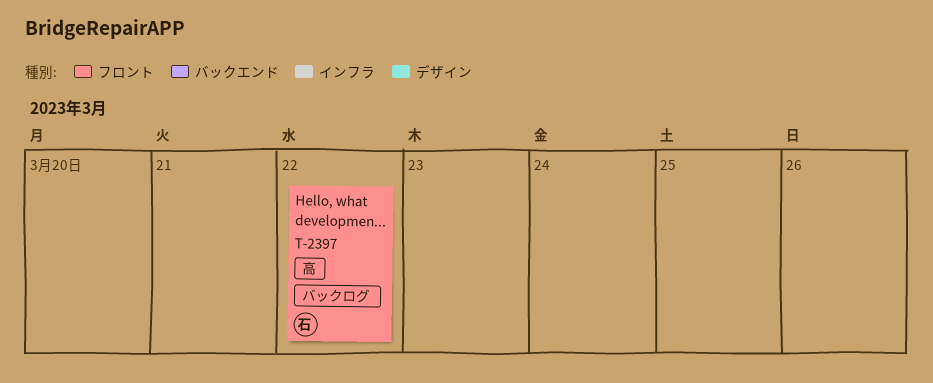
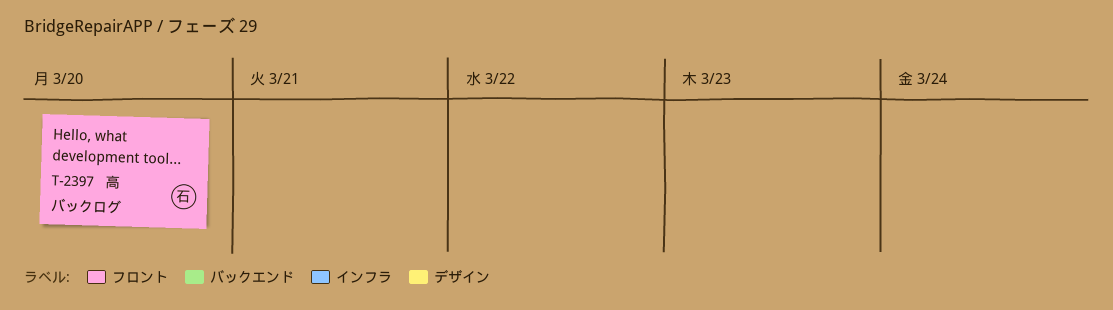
T-2397, due: Mar 22 -> Mar 20

